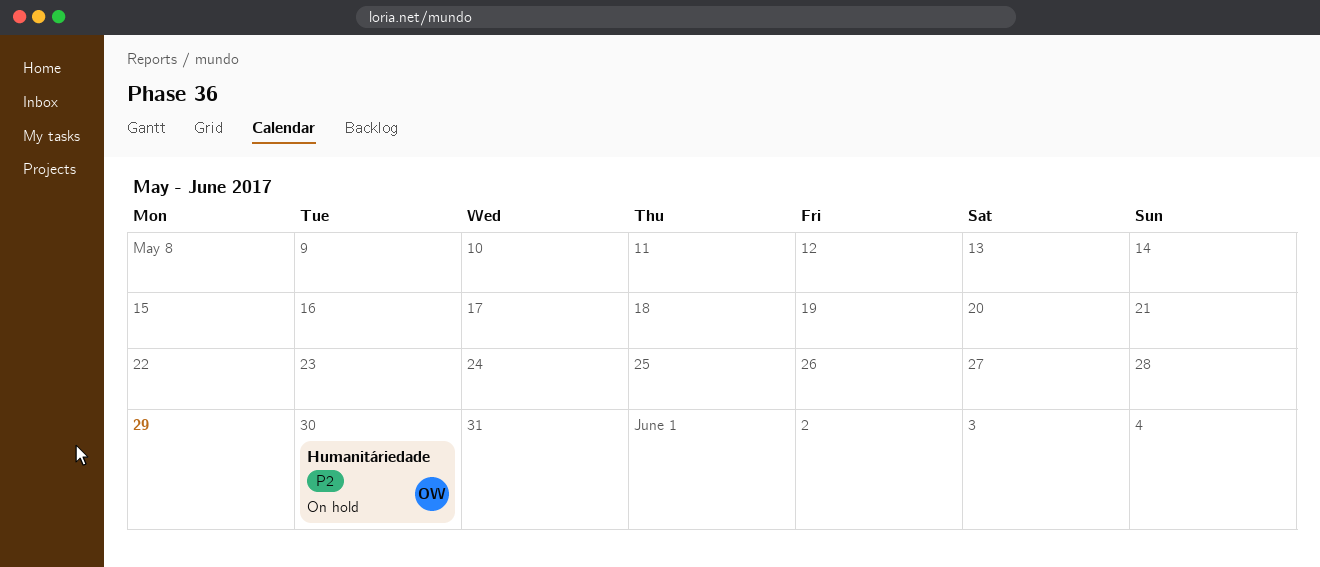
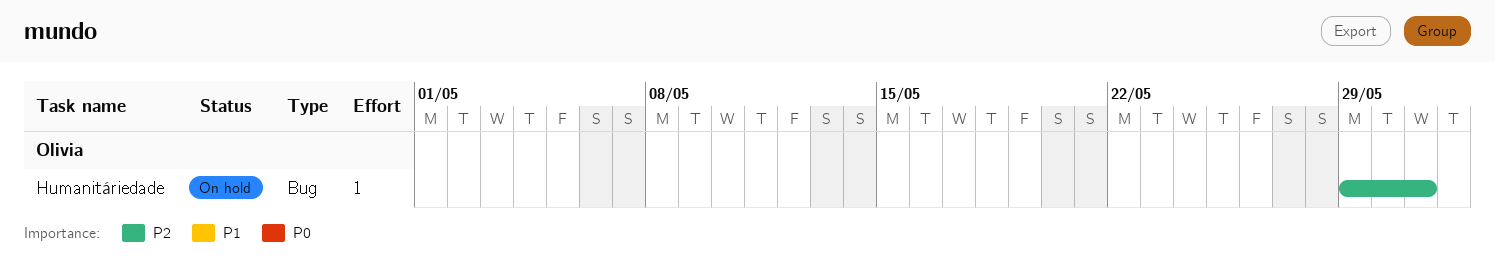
Humanitáriedade, due: May 30 -> May 31

